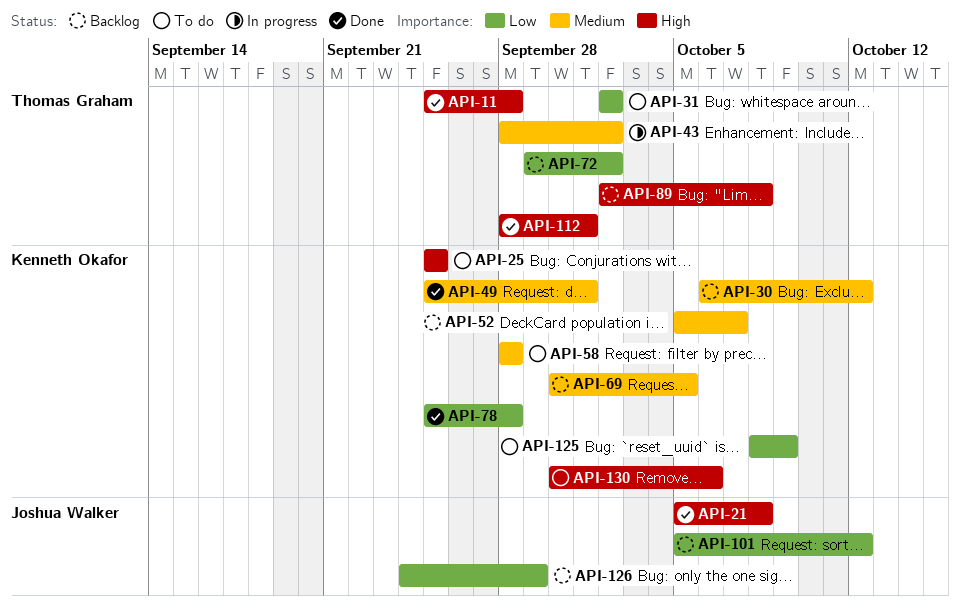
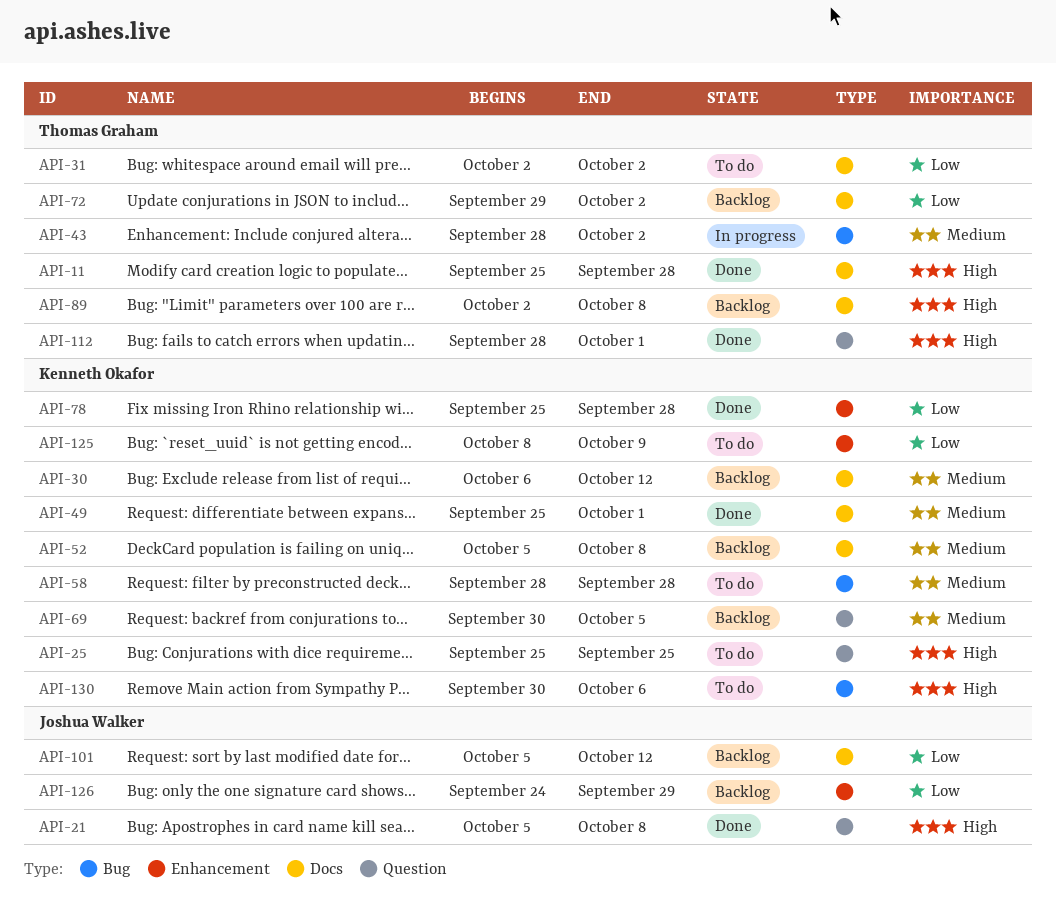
API-52, due: Oct 7 -> Oct 8

